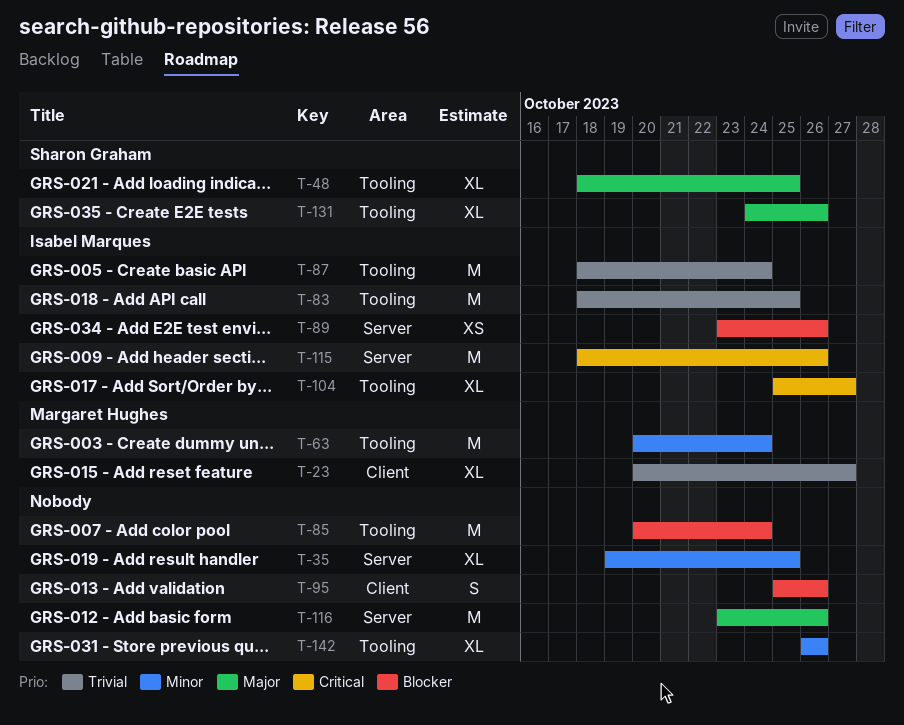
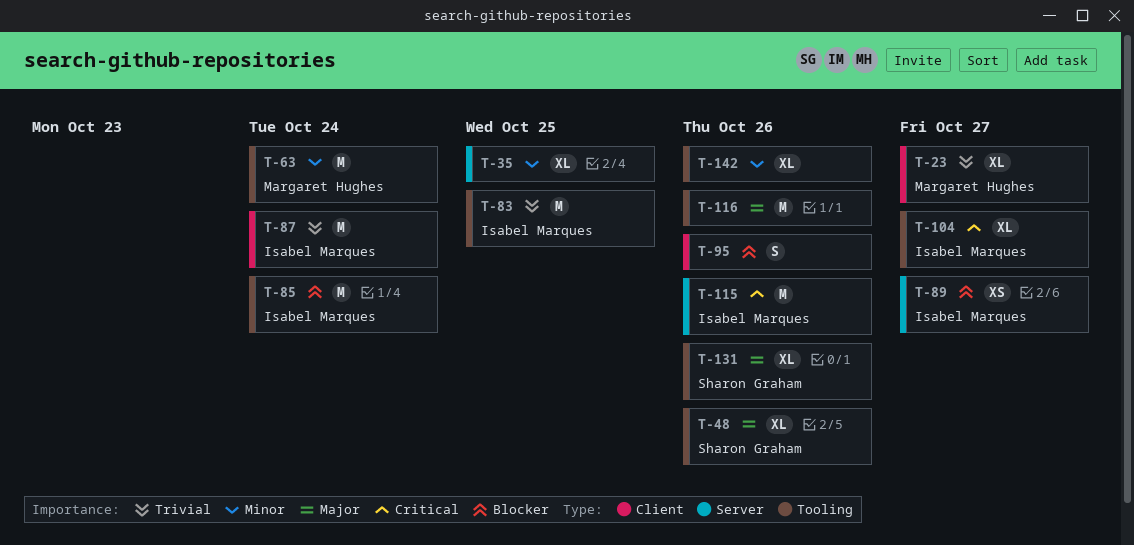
T-48, due: Oct 25 -> Oct 26
T-85, owner: none -> Isabel Marques
T-87, label: Tooling -> Client
T-89, due: Oct 26 -> Oct 27
T-116, label: Server -> Tooling

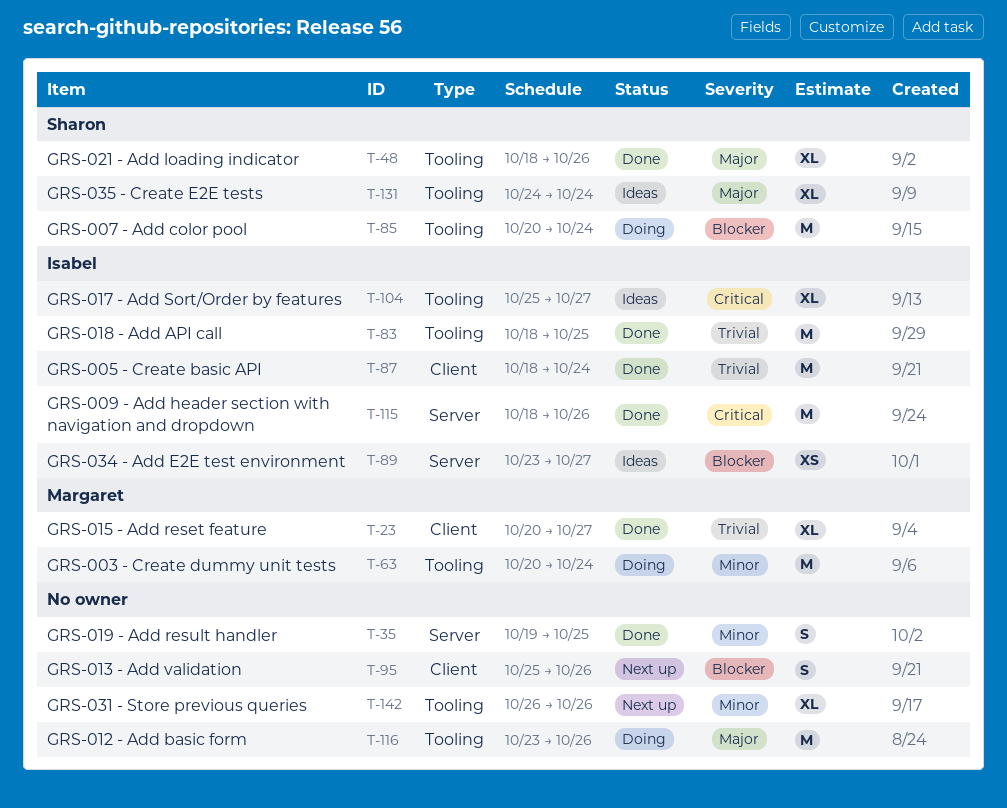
T-35, estimate: XL -> S
T-85, owner: Isabel Marques -> Sharon Graham
T-131, due: Oct 26 -> Oct 24

